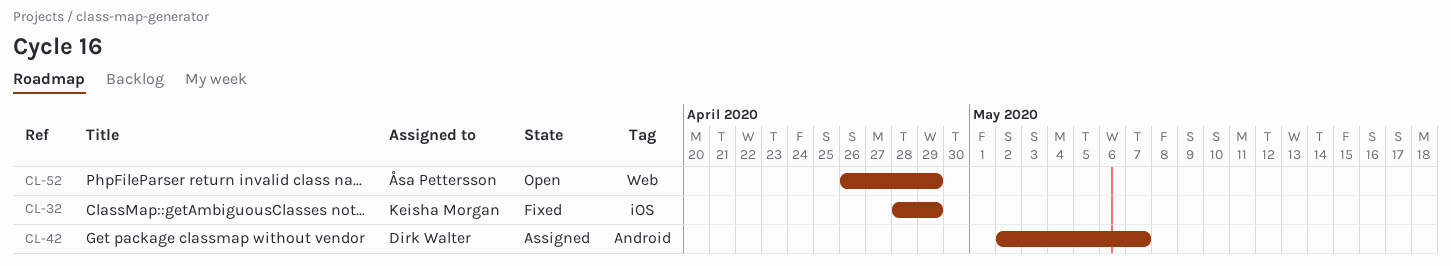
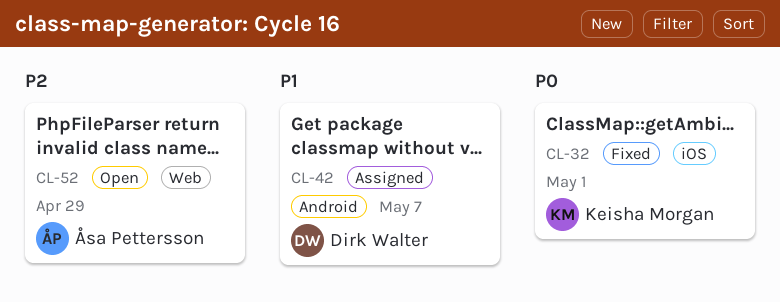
CL-32, due: Apr 29 -> May 1

